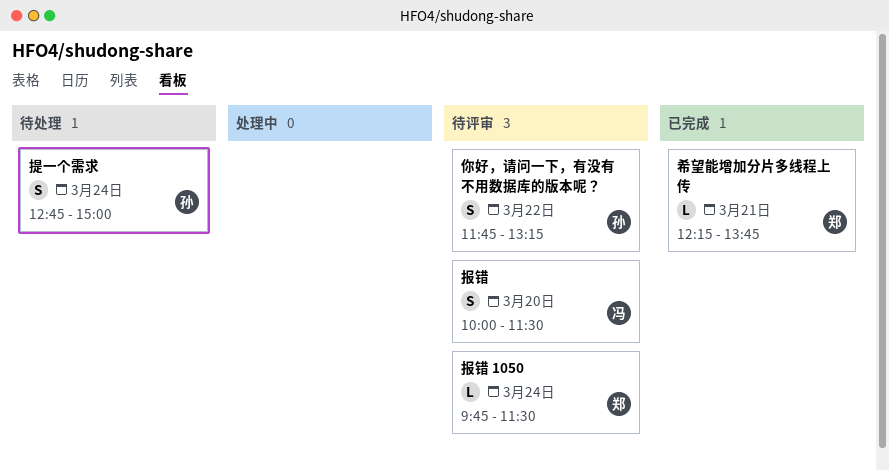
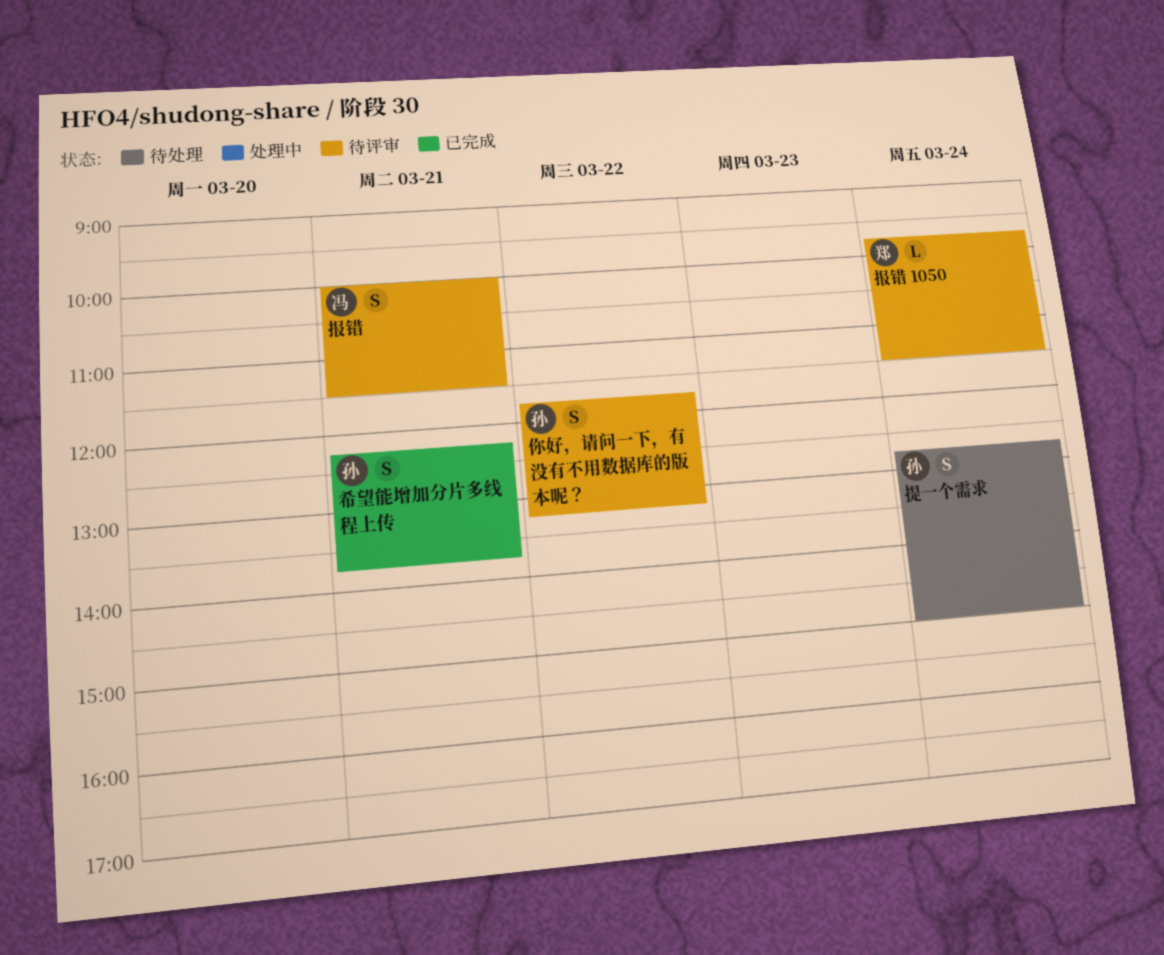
希望能增加分片多线程上传, owner: 郑 -> 孙
希望能增加分片多线程上传, estimate: L -> S
报错, day: Mar 20 -> Mar 21

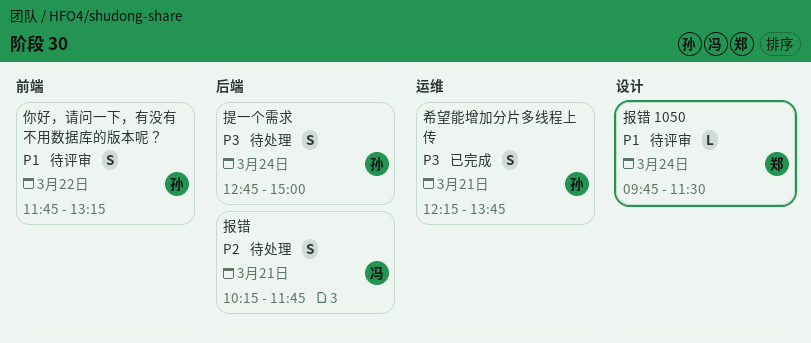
报错, status: 待评审 -> 待处理
报错, begins: 10:00 -> 10:15
报错, ends: 11:30 -> 11:45

